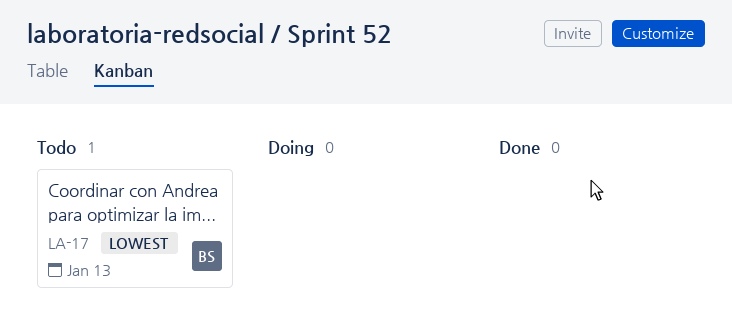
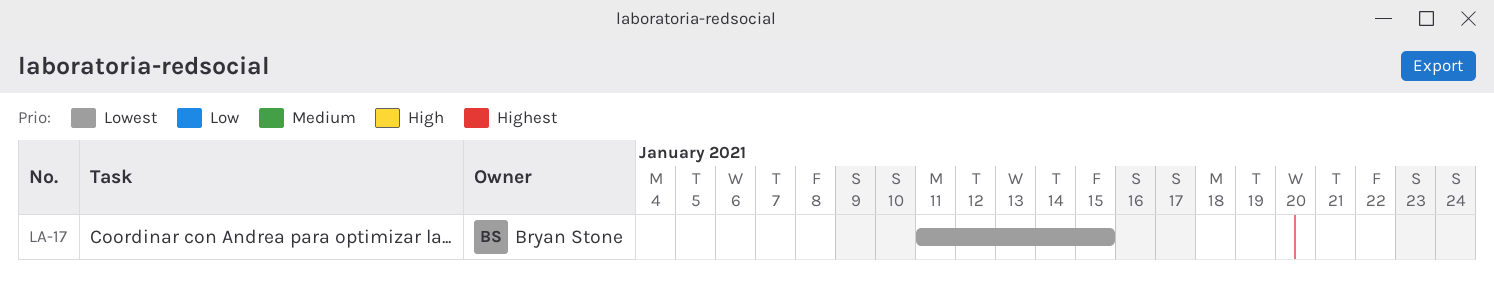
LA-17, due: Jan 13 -> Jan 15

